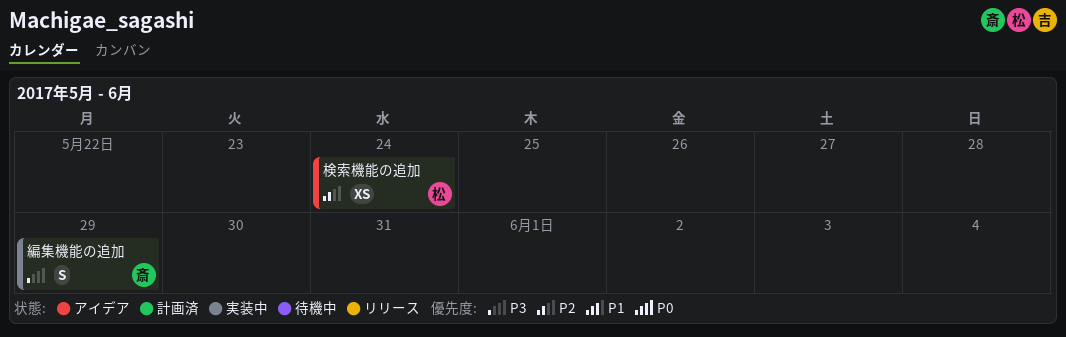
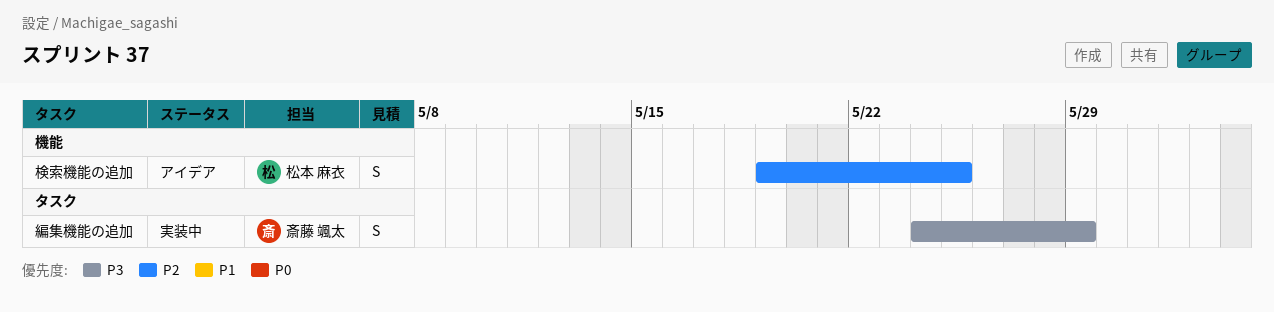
検索機能の追加, estimate: XS -> S
検索機能の追加, due: May 24 -> May 25

